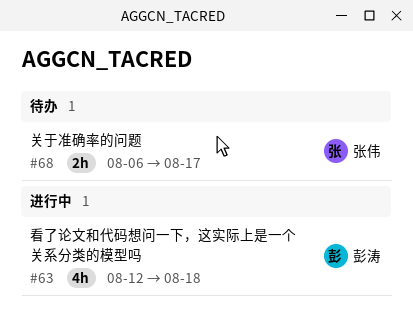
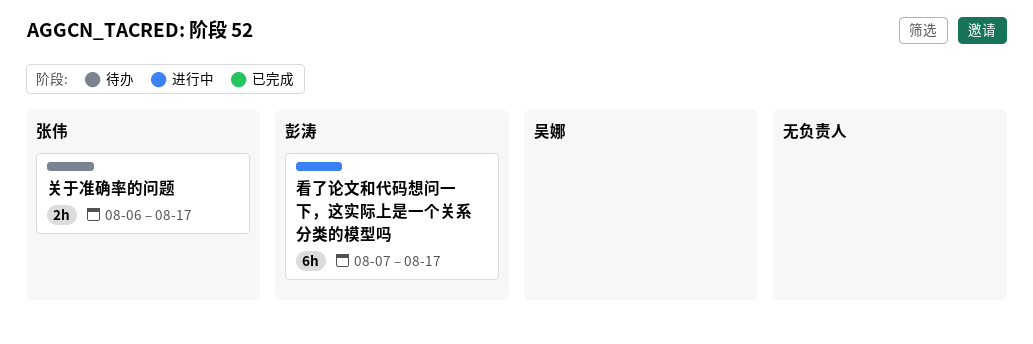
看了论文和代码想问一下，这实际上是一个关系分类的模型吗, estimate: 4h -> 6h
看了论文和代码想问一下，这实际上是一个关系分类的模型吗, start: Aug 12 -> Aug 7
看了论文和代码想问一下，这实际上是一个关系分类的模型吗, due: Aug 18 -> Aug 17

